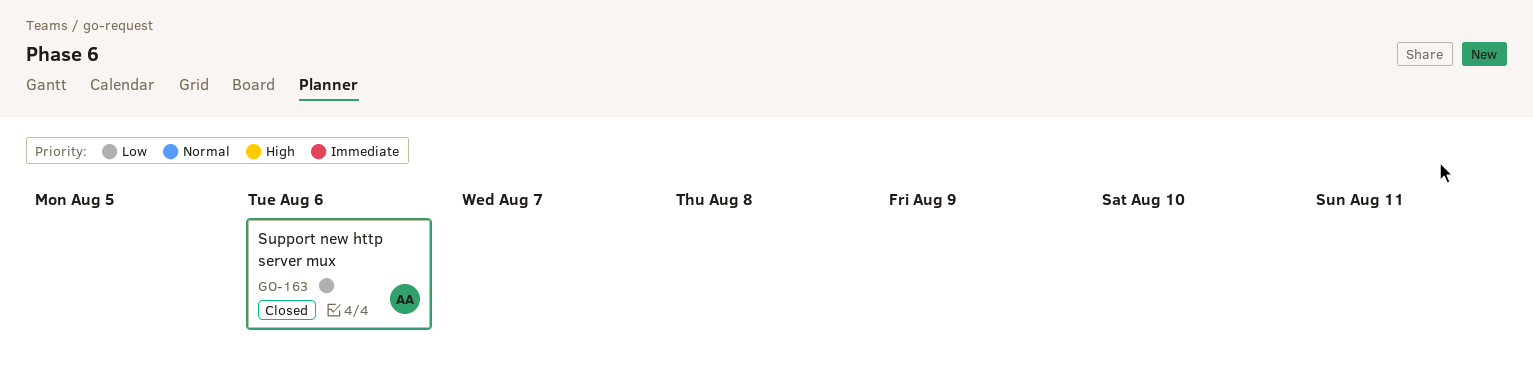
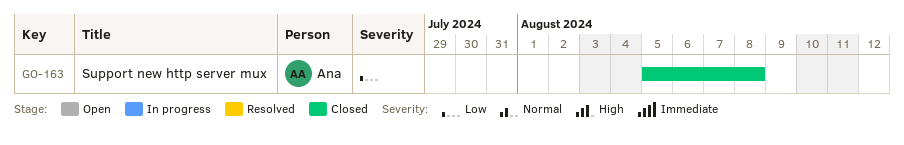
GO-163, due: Aug 6 -> Aug 8

